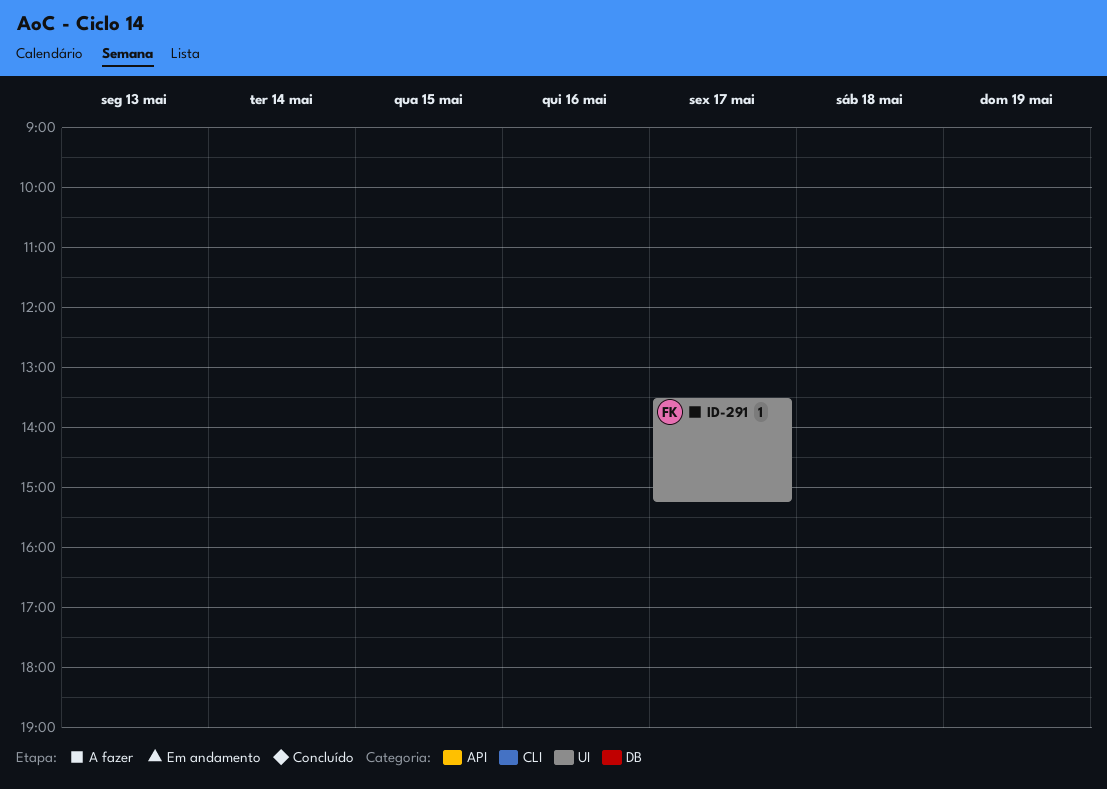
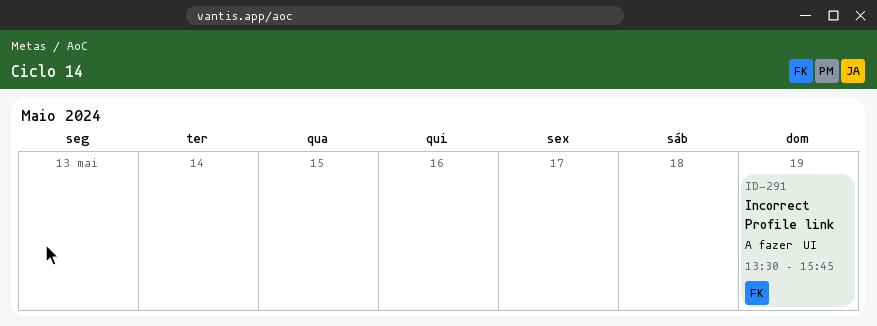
ID-291, day: May 17 -> May 19
ID-291, ends: 15:15 -> 15:45

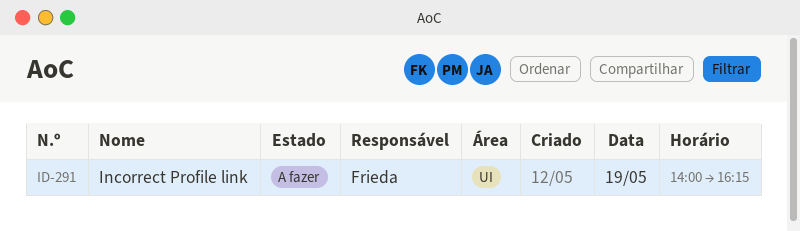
ID-291, begins: 13:30 -> 14:00
ID-291, ends: 15:45 -> 16:15

